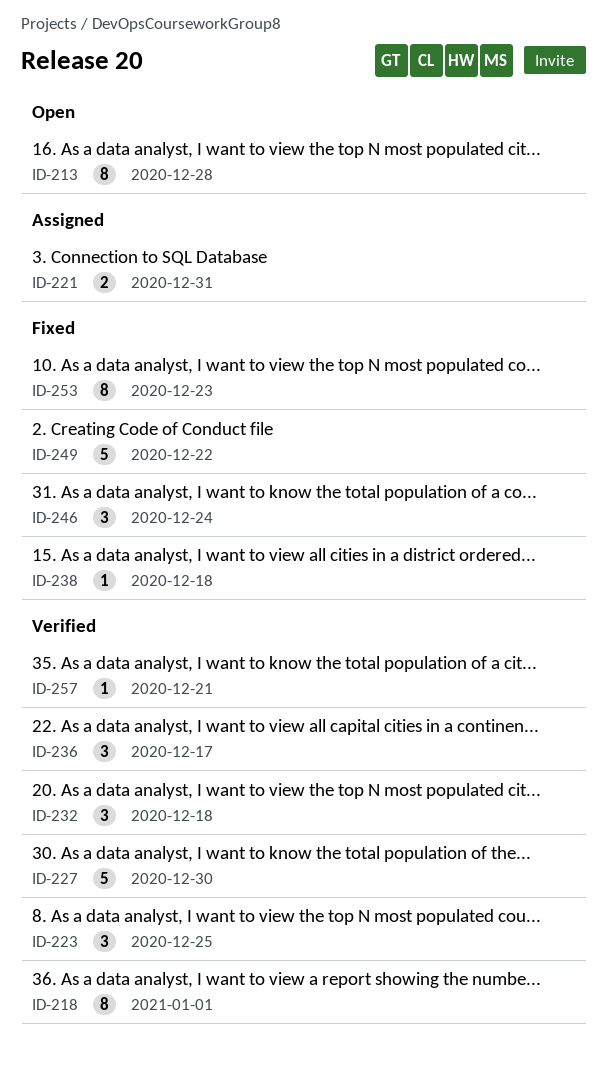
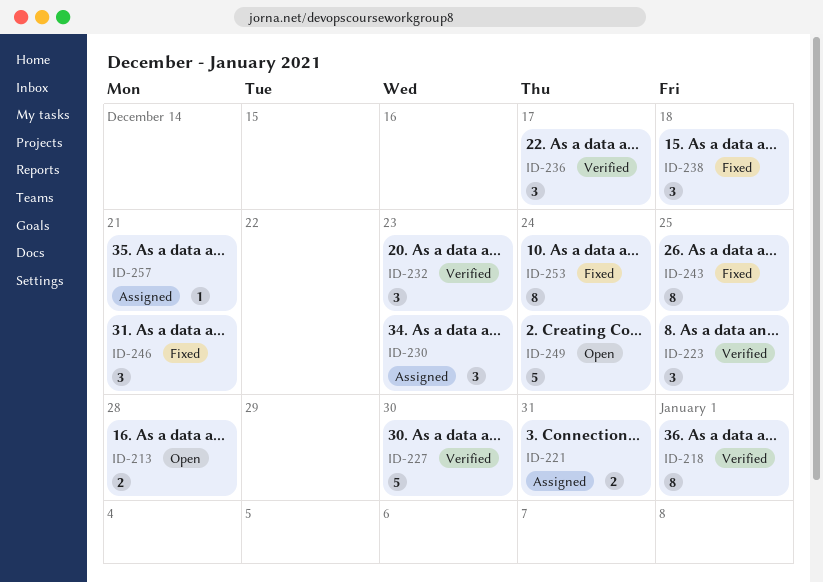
ID-213, estimate: 8 -> 2
ID-230: none -> present
ID-232, due: Dec 18 -> Dec 23
ID-238, estimate: 1 -> 3
ID-243: none -> present
ID-246, due: Dec 24 -> Dec 21
ID-249, status: Fixed -> Open
ID-249, due: Dec 22 -> Dec 24
ID-253, due: Dec 23 -> Dec 24
ID-257, status: Verified -> Assigned

